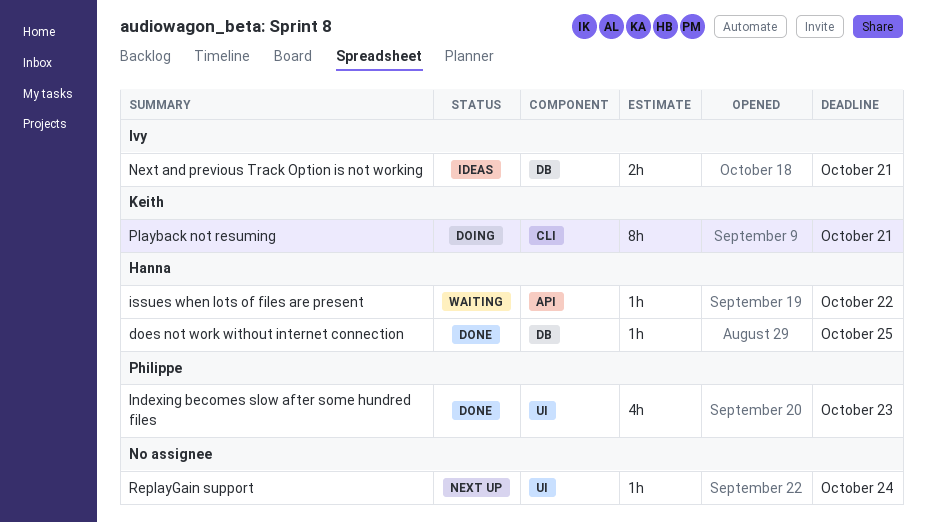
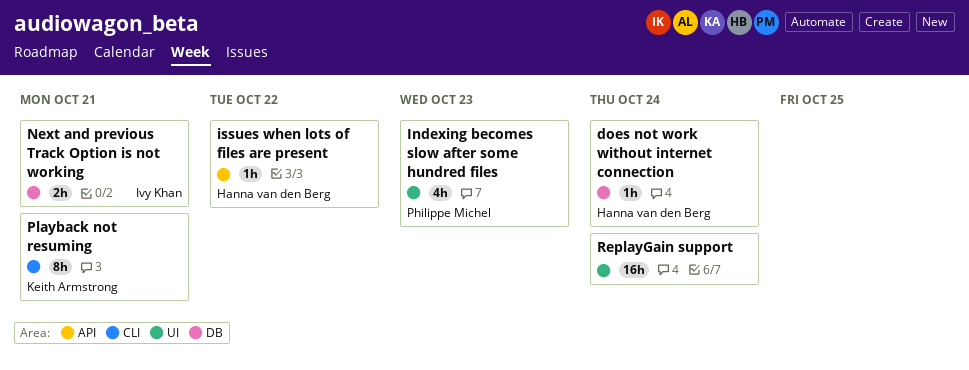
does not work without internet connection, due: Oct 25 -> Oct 24
ReplayGain support, estimate: 1h -> 16h

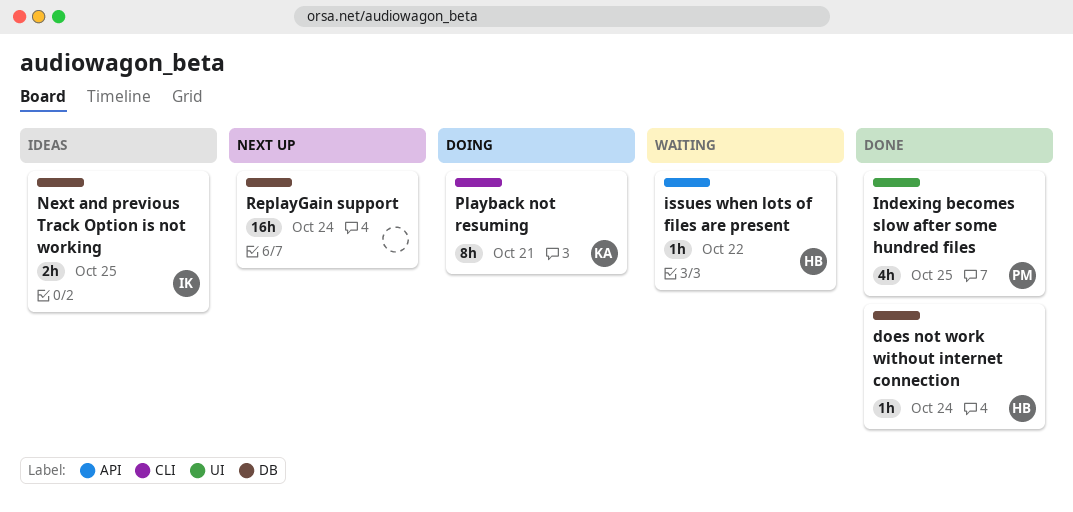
Indexing becomes slow after some hundred files, due: Oct 23 -> Oct 25
Next and previous Track Option is not working, due: Oct 21 -> Oct 25
ReplayGain support, label: UI -> DB

